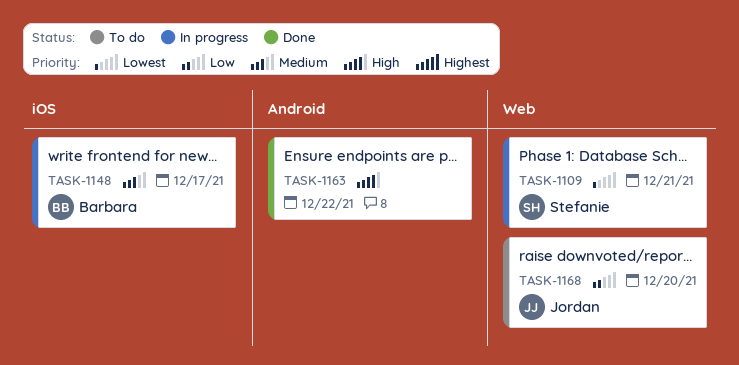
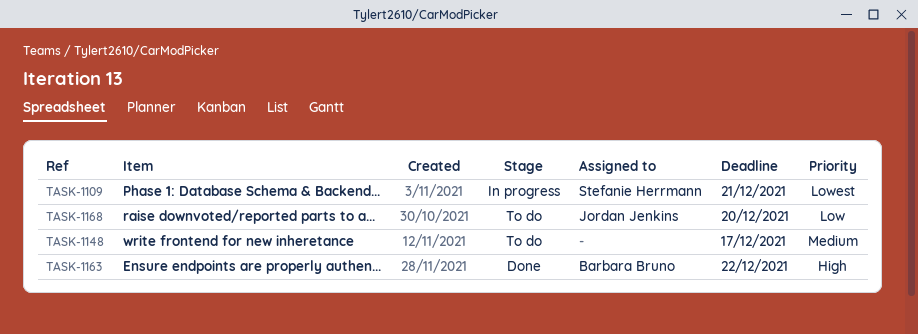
TASK-1148, status: In progress -> To do
TASK-1148, owner: Barbara Bruno -> none
TASK-1163, owner: none -> Barbara Bruno

